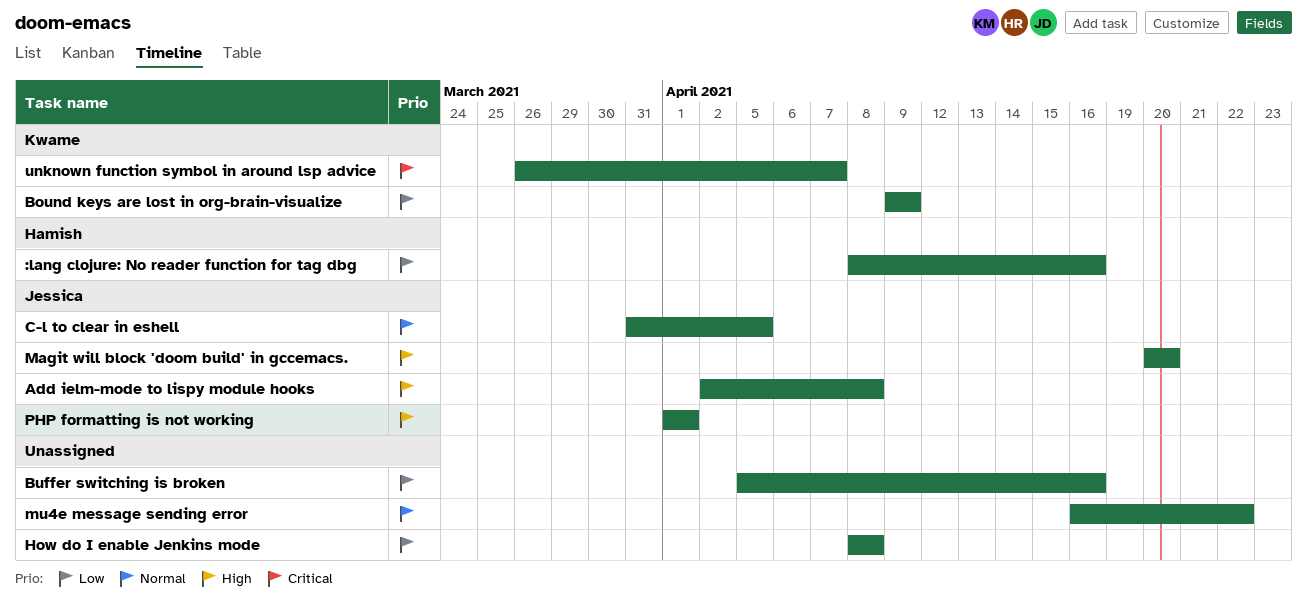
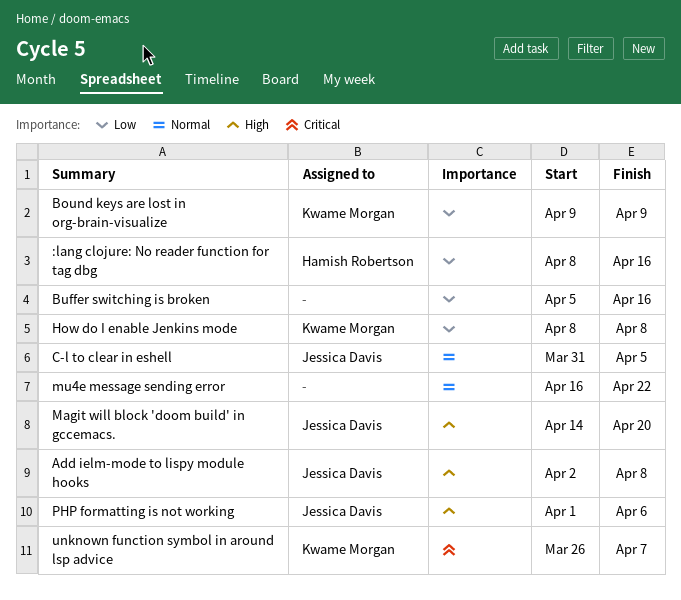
How do I enable Jenkins mode, owner: none -> Kwame Morgan
Magit will block 'doom build' in gccemacs., start: Apr 20 -> Apr 14
PHP formatting is not working, due: Apr 1 -> Apr 6

